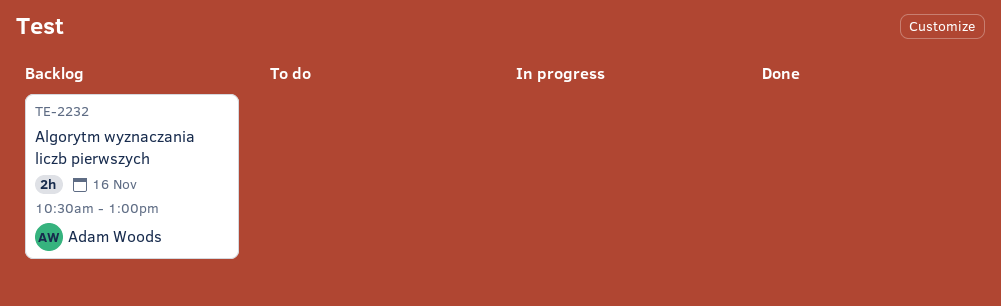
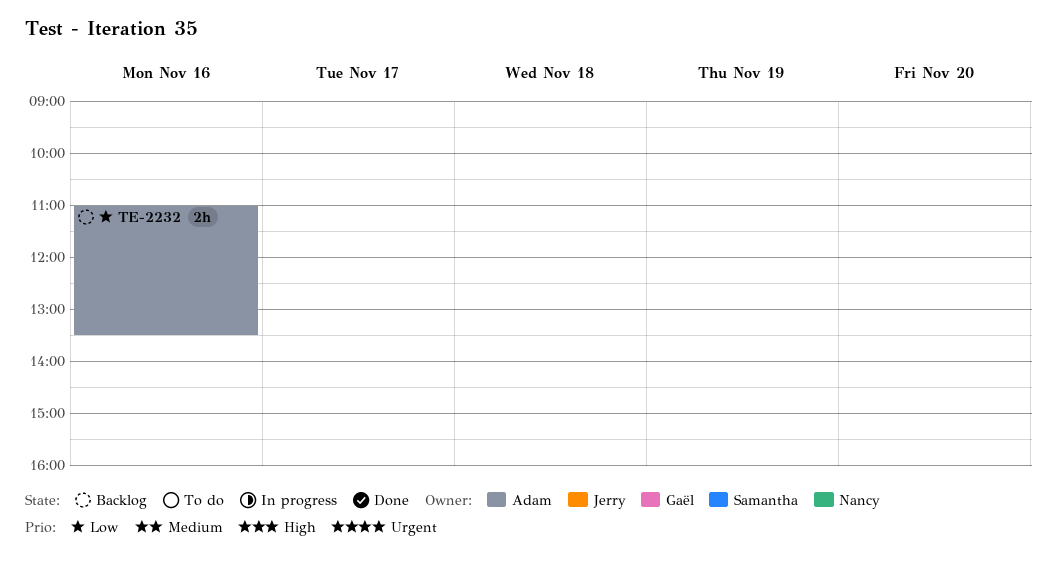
TE-2232, begins: 10:30 -> 11:00
TE-2232, ends: 13:00 -> 13:30

